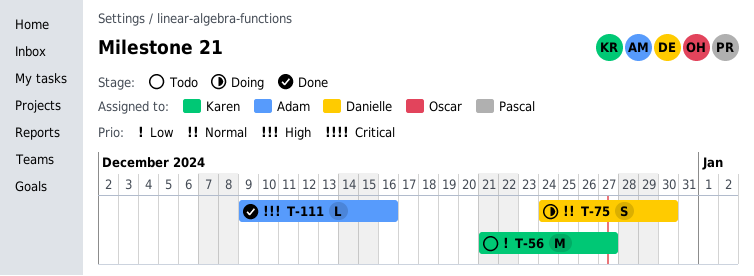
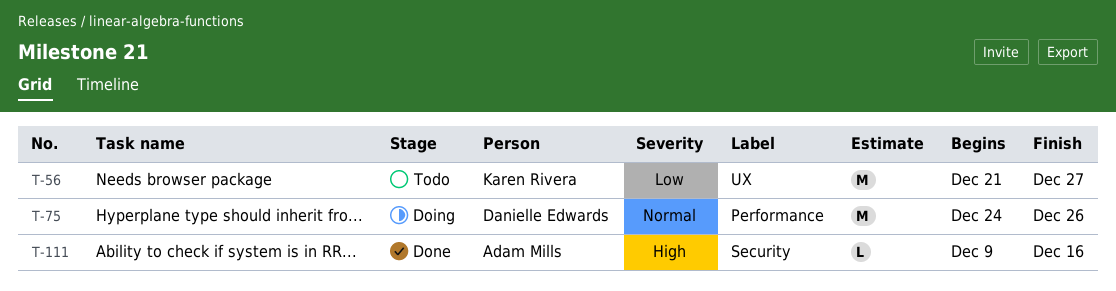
T-75, estimate: S -> M
T-75, due: Dec 30 -> Dec 26

